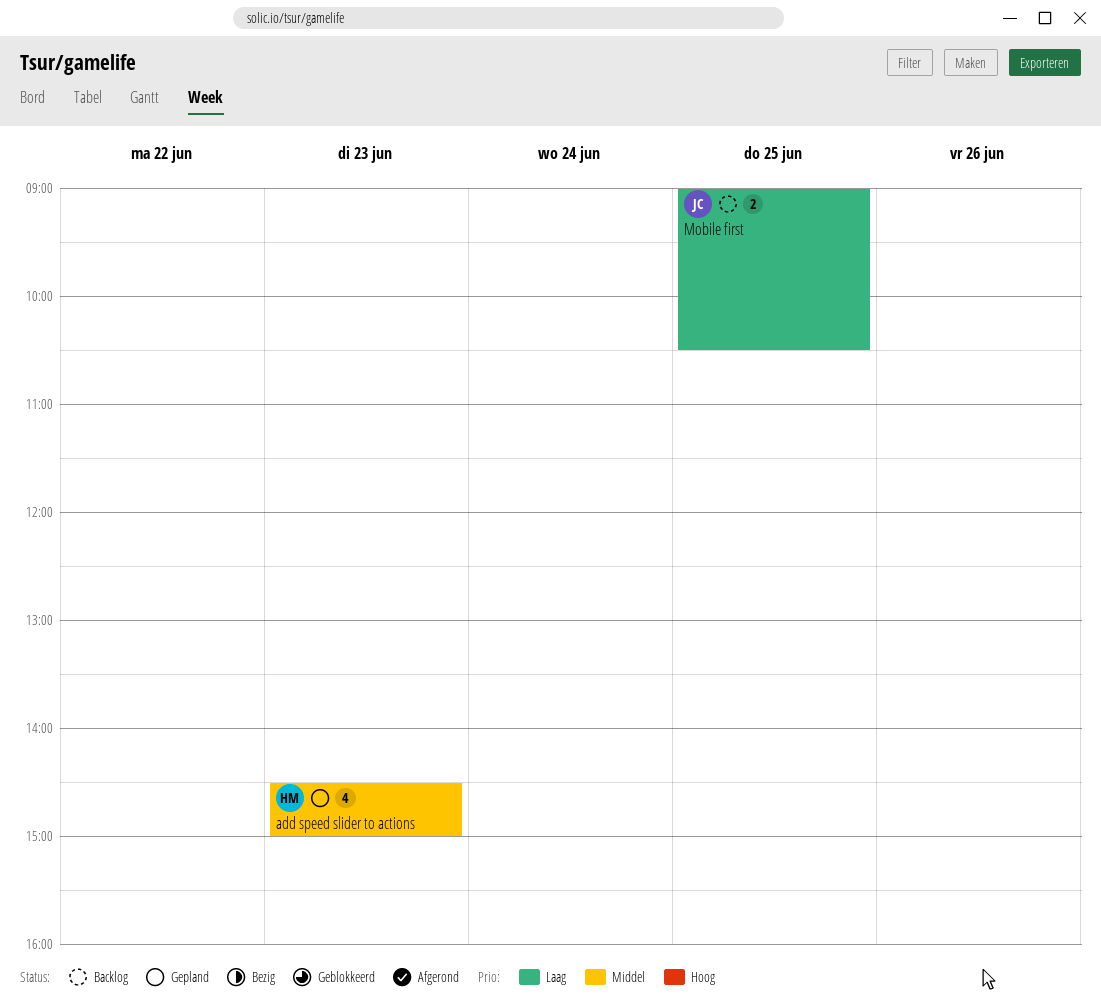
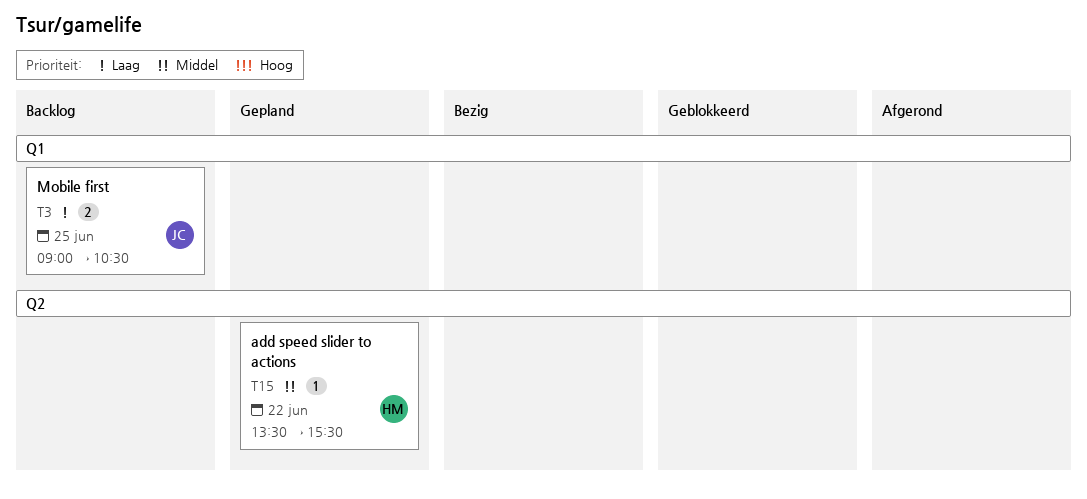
add speed slider to actions, estimate: 4 -> 1
add speed slider to actions, day: Jun 23 -> Jun 22
add speed slider to actions, begins: 14:30 -> 13:30
add speed slider to actions, ends: 15:00 -> 15:30

